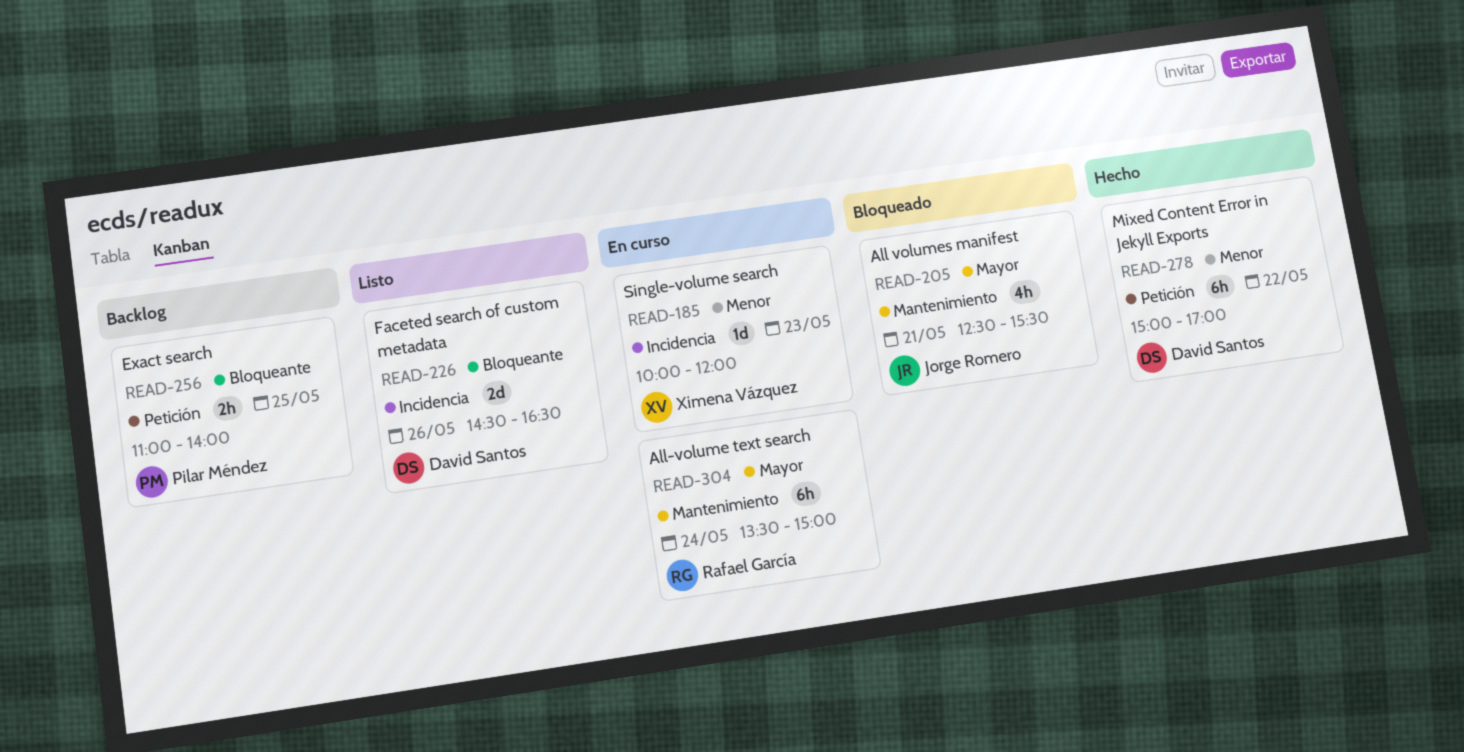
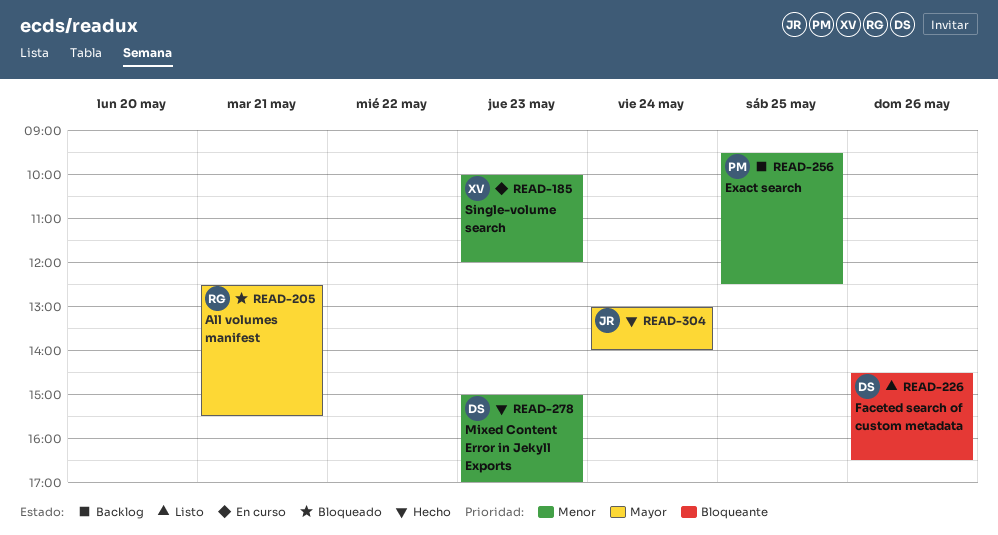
READ-205, owner: Jorge Romero -> Rafael García
READ-256, priority: Bloqueante -> Menor
READ-256, begins: 11:00 -> 09:30
READ-256, ends: 14:00 -> 12:30
READ-278, day: May 22 -> May 23
READ-304, status: En curso -> Hecho
READ-304, owner: Rafael García -> Jorge Romero
READ-304, begins: 13:30 -> 13:00
READ-304, ends: 15:00 -> 14:00

